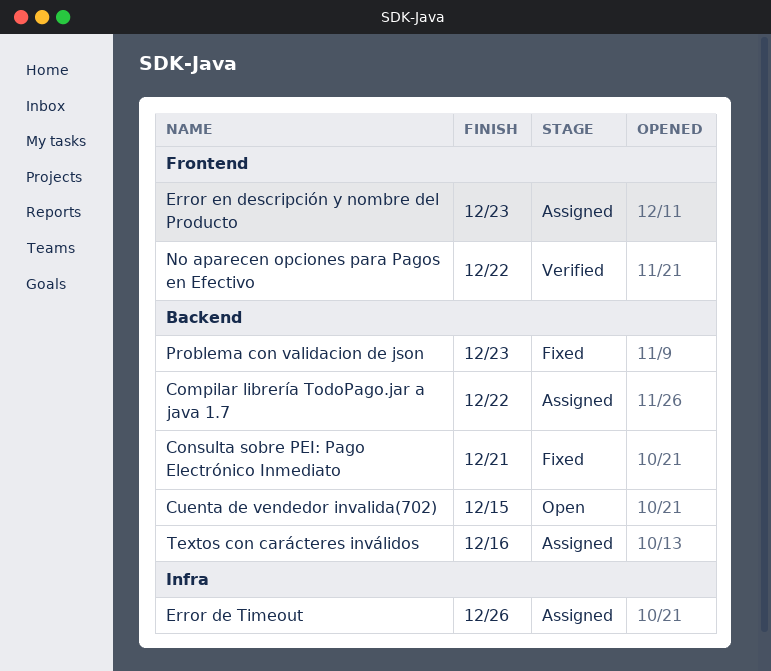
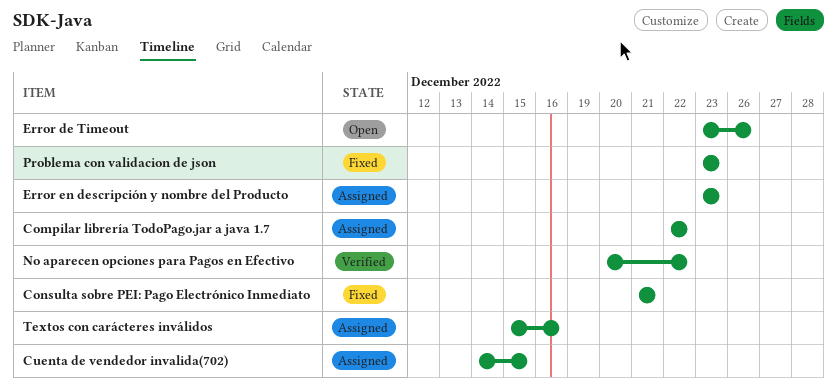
Cuenta de vendedor invalida(702), status: Open -> Assigned
Error de Timeout, status: Assigned -> Open

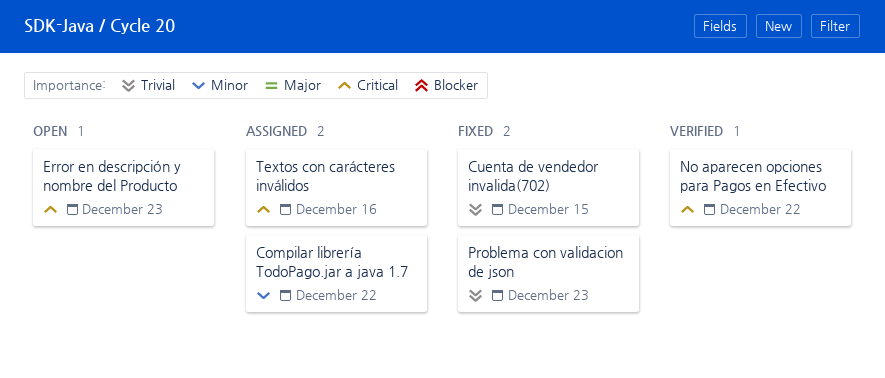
Consulta sobre PEI: Pago Electrónico Inmediato: present -> none
Cuenta de vendedor invalida(702), status: Assigned -> Fixed
Error de Timeout: present -> none
Error en descripción y nombre del Producto, status: Assigned -> Open

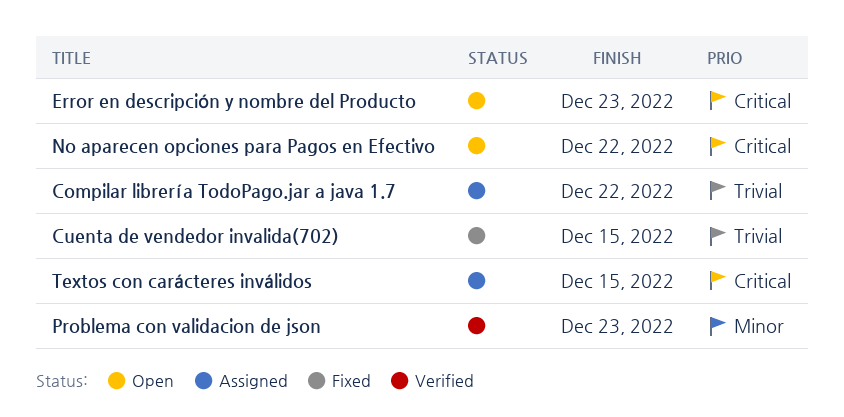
Compilar librería TodoPago.jar a java 1.7, priority: Minor -> Trivial
No aparecen opciones para Pagos en Efectivo, status: Verified -> Open
Problema con validacion de json, status: Fixed -> Verified
Problema con validacion de json, priority: Trivial -> Minor
Textos con carácteres inválidos, due: Dec 16 -> Dec 15

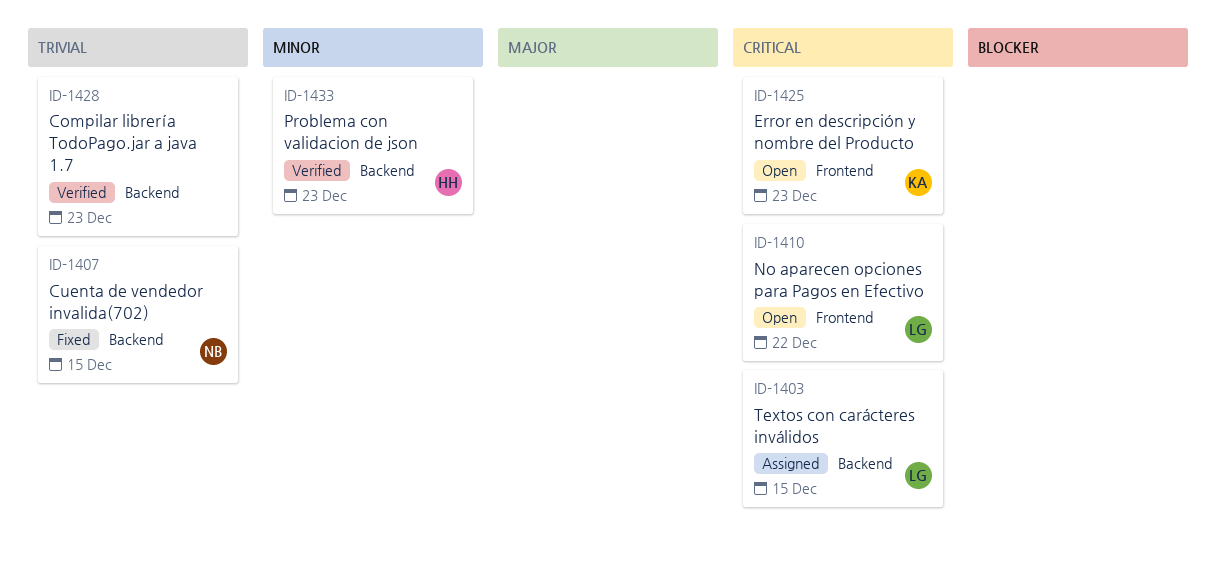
Compilar librería TodoPago.jar a java 1.7, status: Assigned -> Verified
Compilar librería TodoPago.jar a java 1.7, due: Dec 22 -> Dec 23

